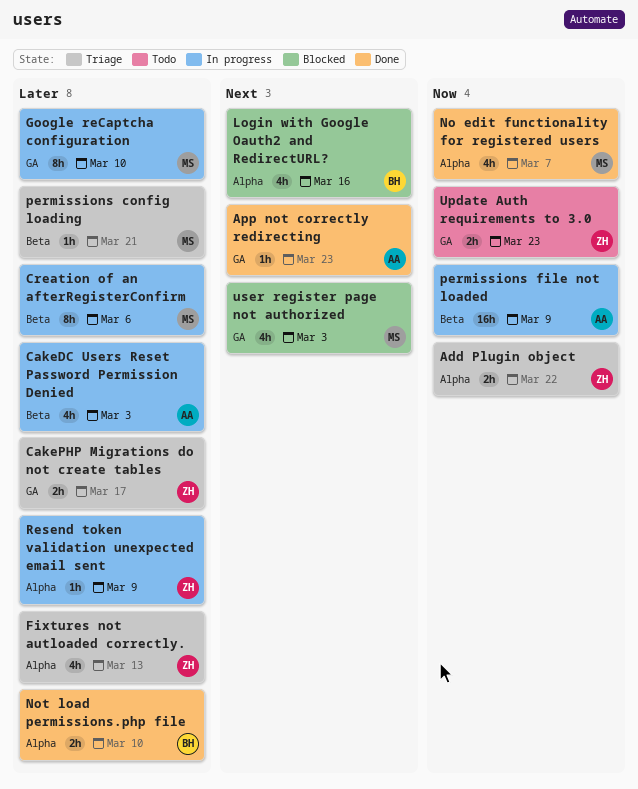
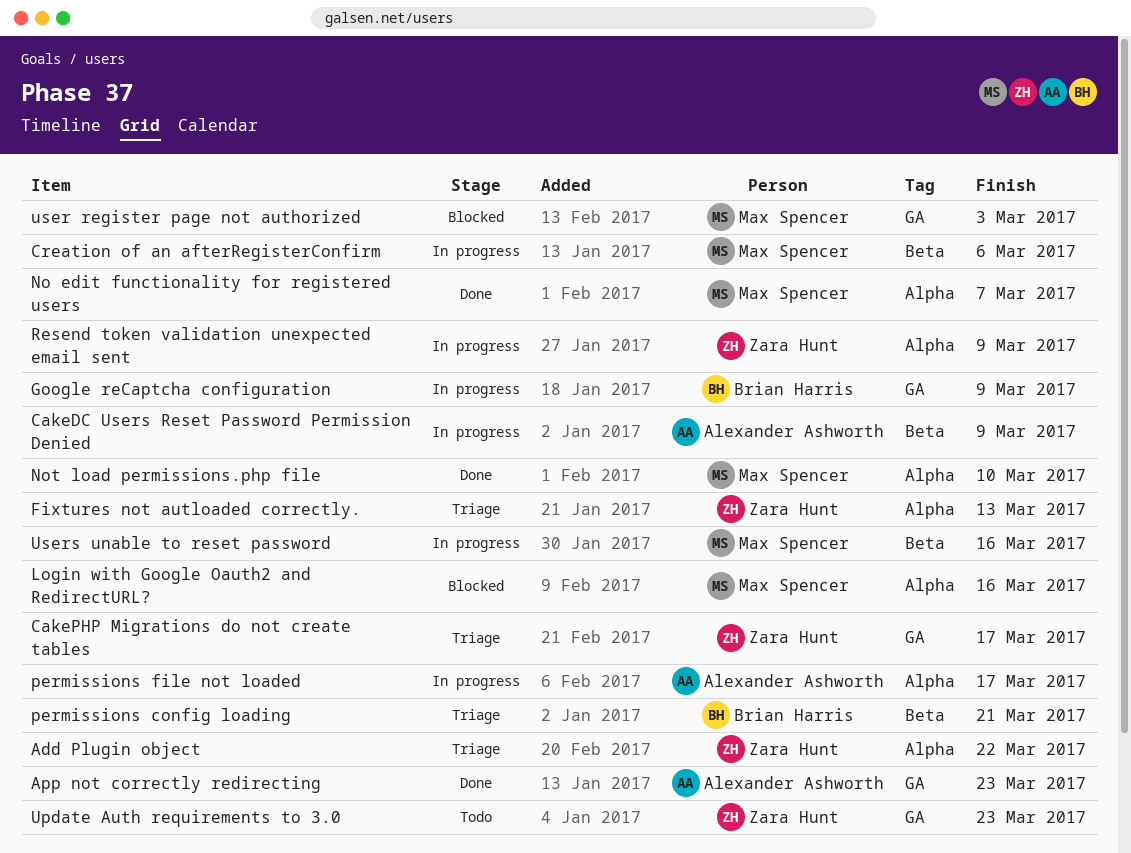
CakeDC Users Reset Password Permission Denied, due: Mar 3 -> Mar 9
Google reCaptcha configuration, owner: Max Spencer -> Brian Harris
Google reCaptcha configuration, due: Mar 10 -> Mar 9
Login with Google Oauth2 and RedirectURL?, owner: Brian Harris -> Max Spencer
Not load permissions.php file, owner: Brian Harris -> Max Spencer
permissions config loading, owner: Max Spencer -> Brian Harris
permissions file not loaded, label: Beta -> Alpha
permissions file not loaded, due: Mar 9 -> Mar 17
Users unable to reset password: none -> present

